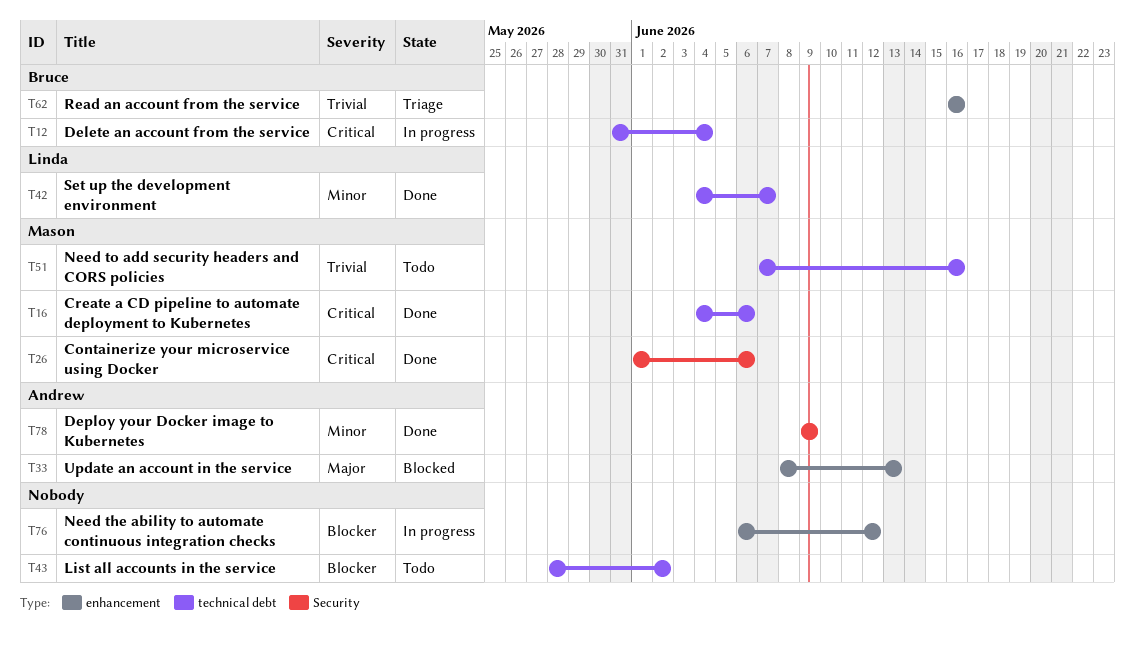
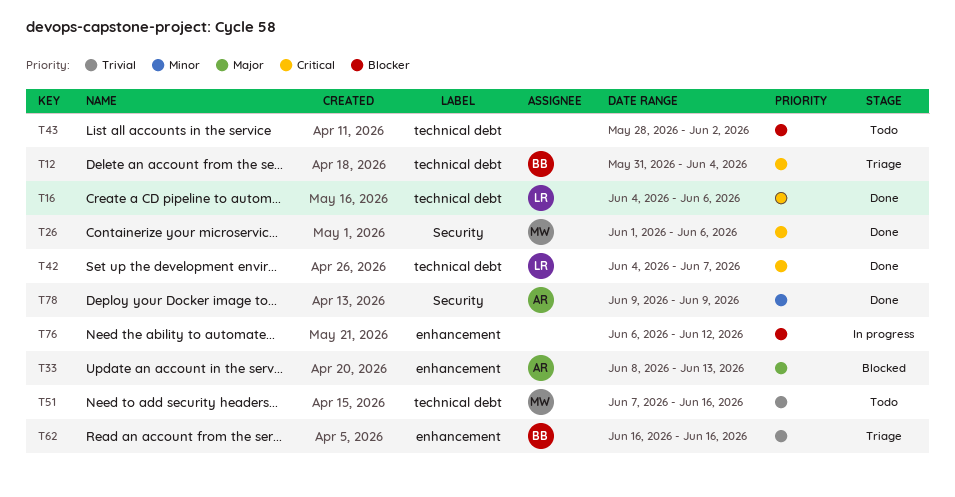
T12, status: In progress -> Triage
T16, owner: Mason -> Linda
T42, priority: Minor -> Critical

